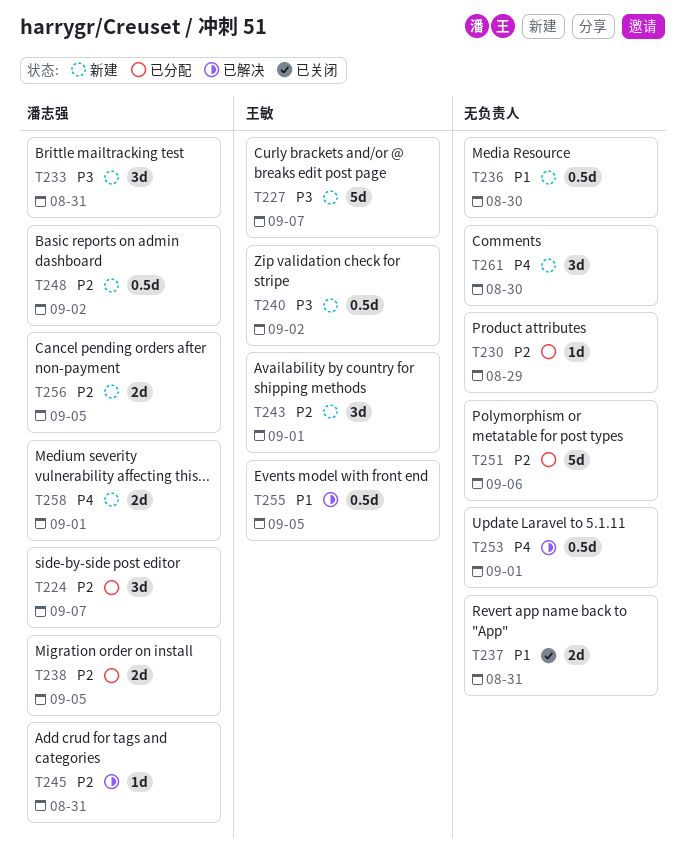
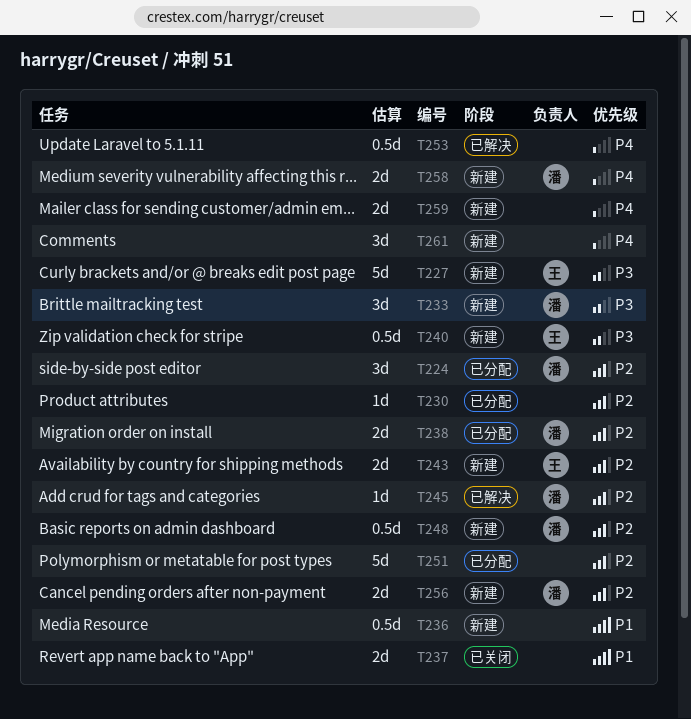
T243, estimate: 3d -> 2d
T255: present -> none
T259: none -> present

